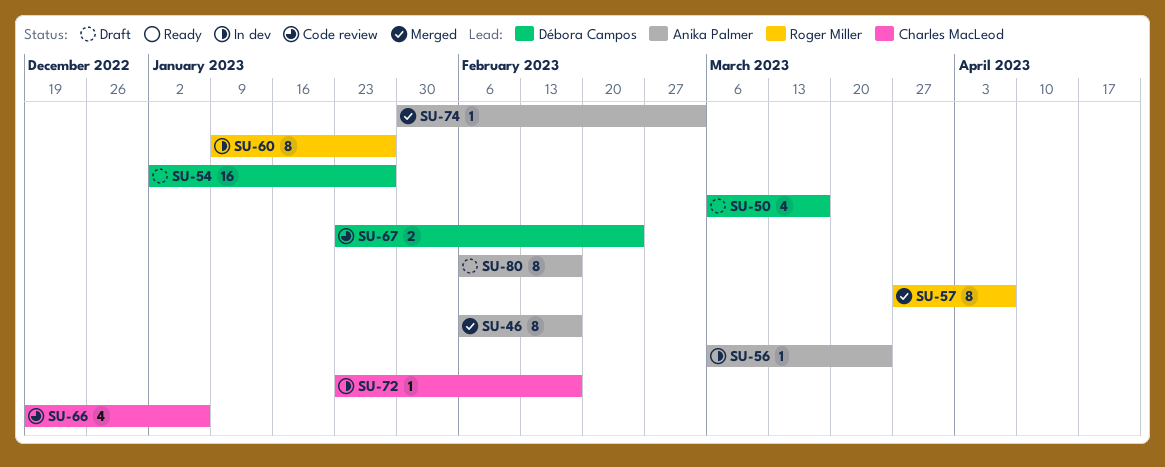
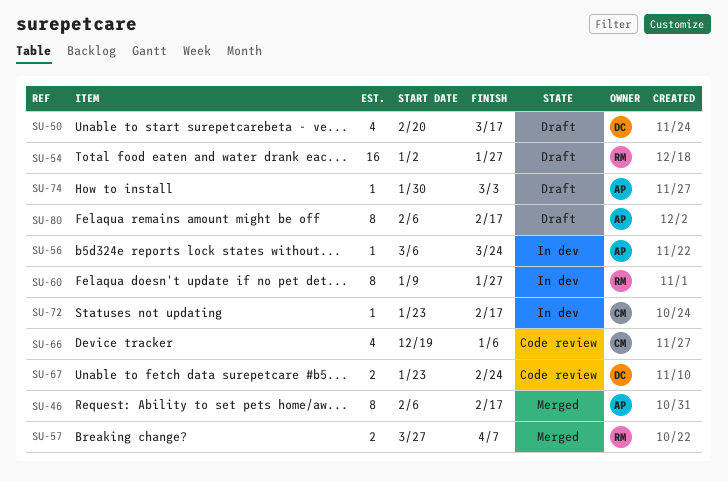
SU-50, start: Mar 6 -> Feb 20
SU-54, owner: Débora Campos -> Roger Miller
SU-57, estimate: 8 -> 2
SU-74, status: Merged -> Draft

